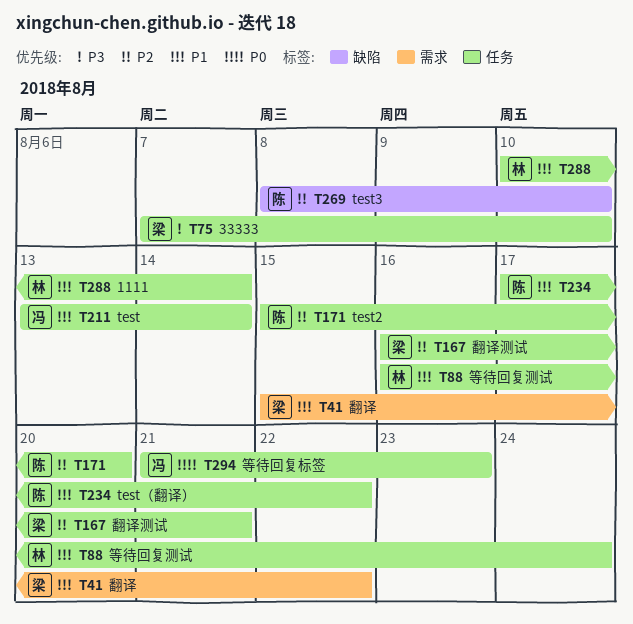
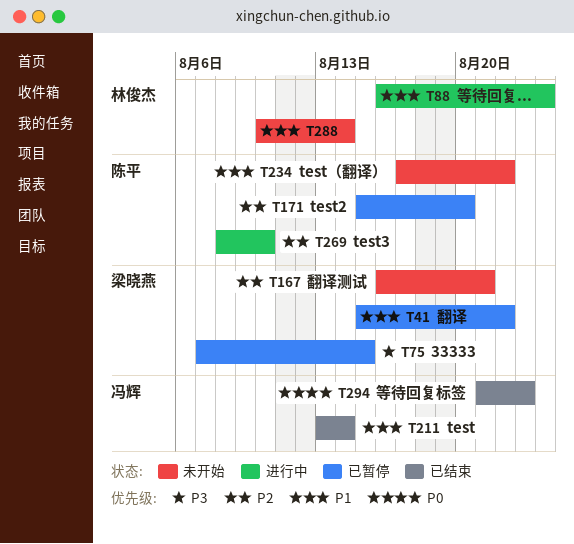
T75, due: Aug 10 -> Aug 15

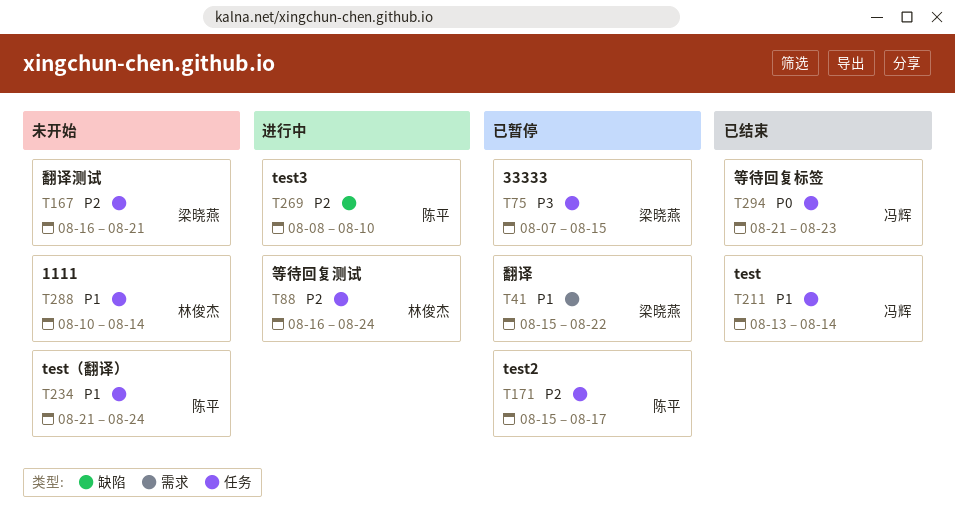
T88, priority: P1 -> P2
T171, due: Aug 20 -> Aug 17
T234, start: Aug 17 -> Aug 21
T234, due: Aug 22 -> Aug 24

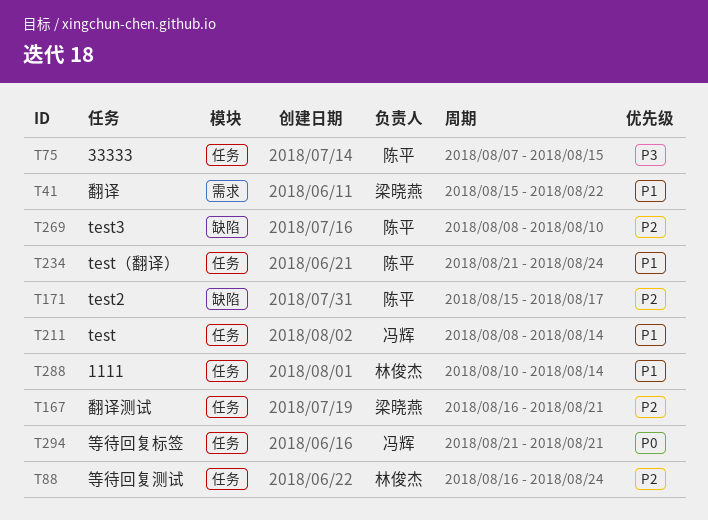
T75, owner: 梁晓燕 -> 陈平
T171, label: 任务 -> 缺陷
T211, start: Aug 13 -> Aug 8
T294, due: Aug 23 -> Aug 21

